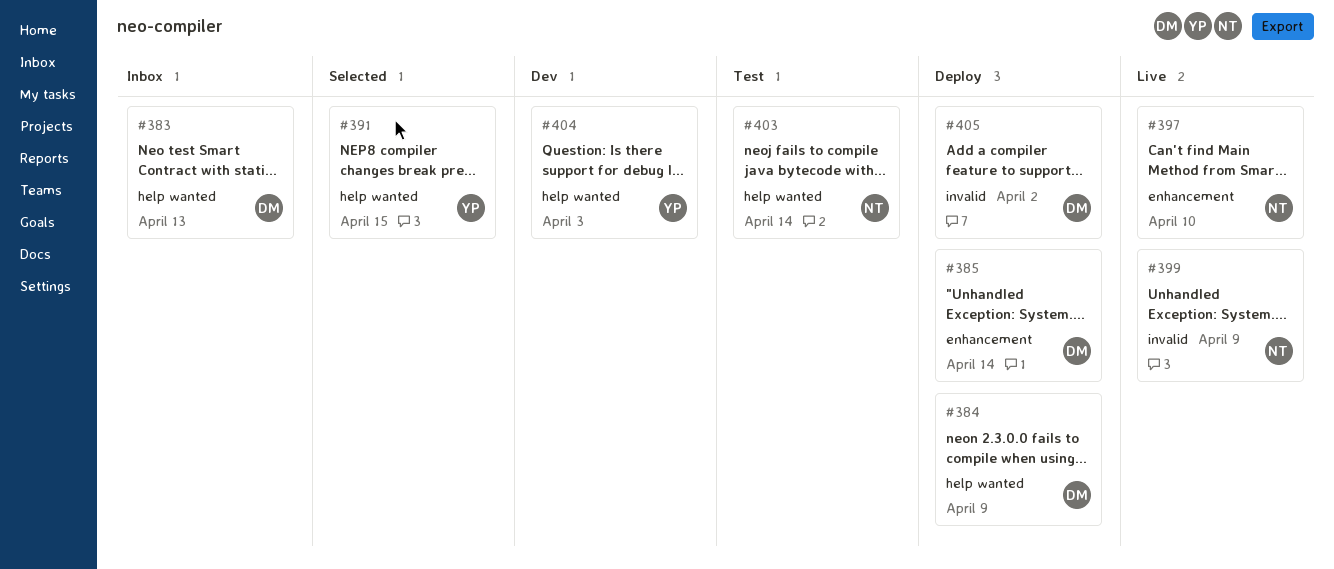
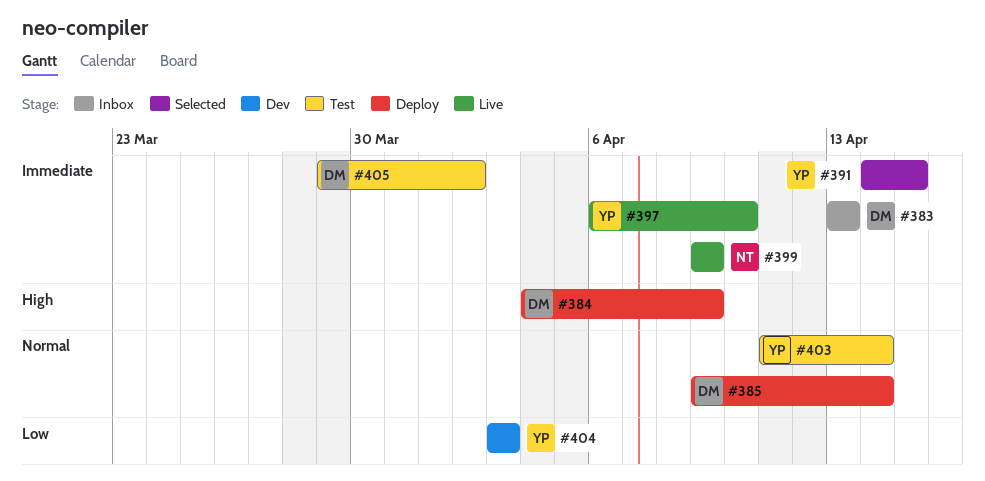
#397, owner: NT -> YP
#403, owner: NT -> YP
#405, status: Deploy -> Test

